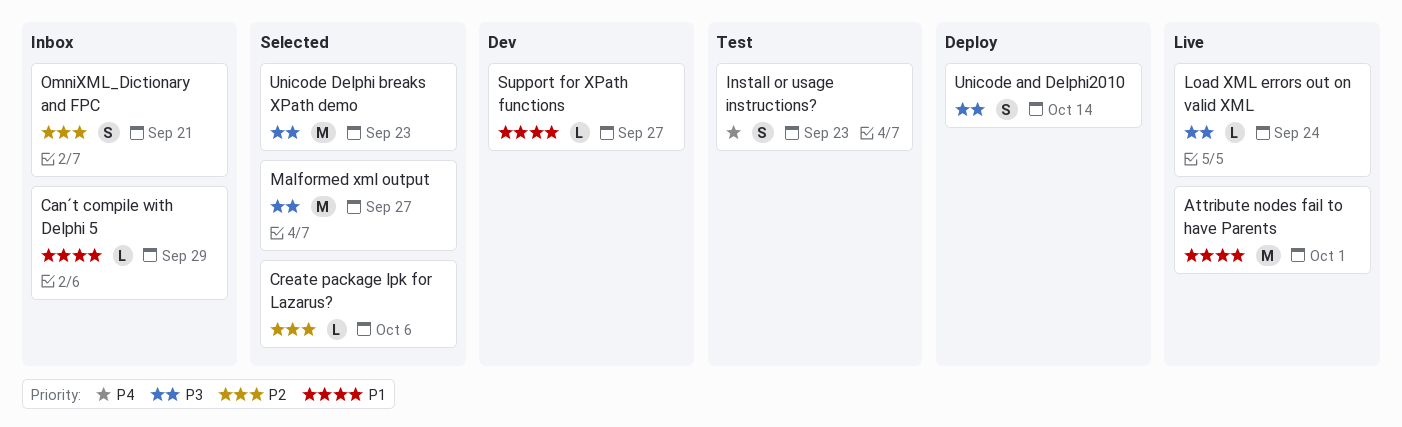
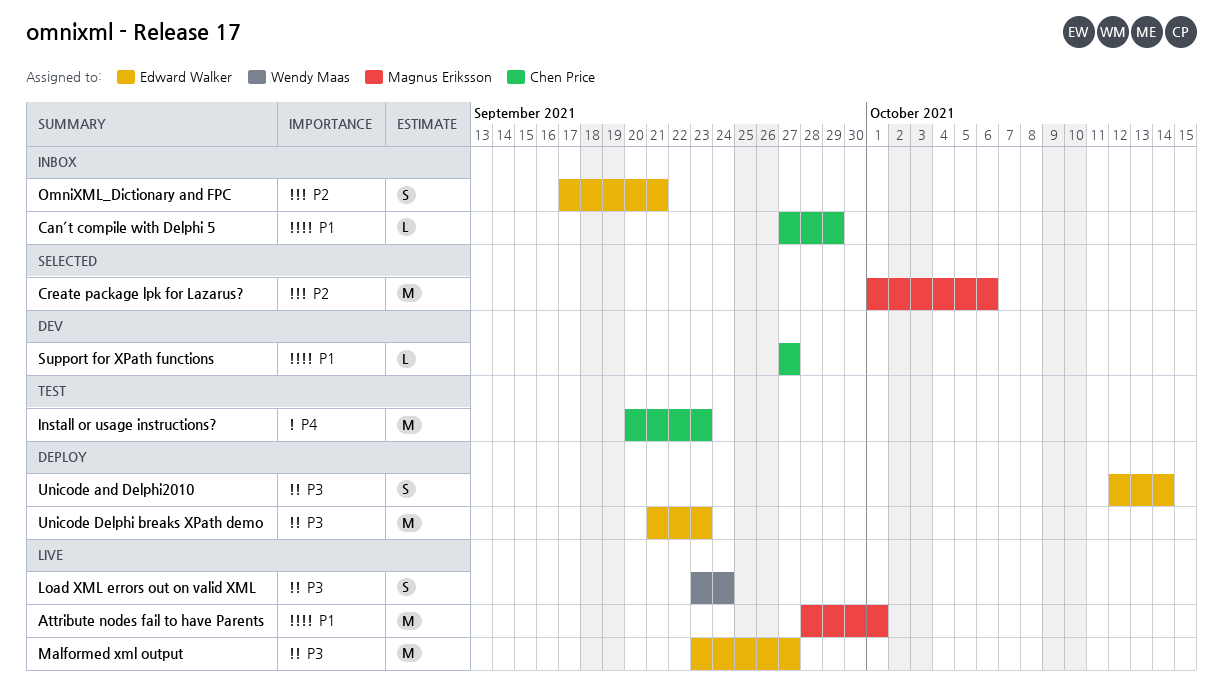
Create package lpk for Lazarus?, estimate: L -> M
Install or usage instructions?, estimate: S -> M
Load XML errors out on valid XML, estimate: L -> S
Malformed xml output, status: Selected -> Live
Unicode Delphi breaks XPath demo, status: Selected -> Deploy

